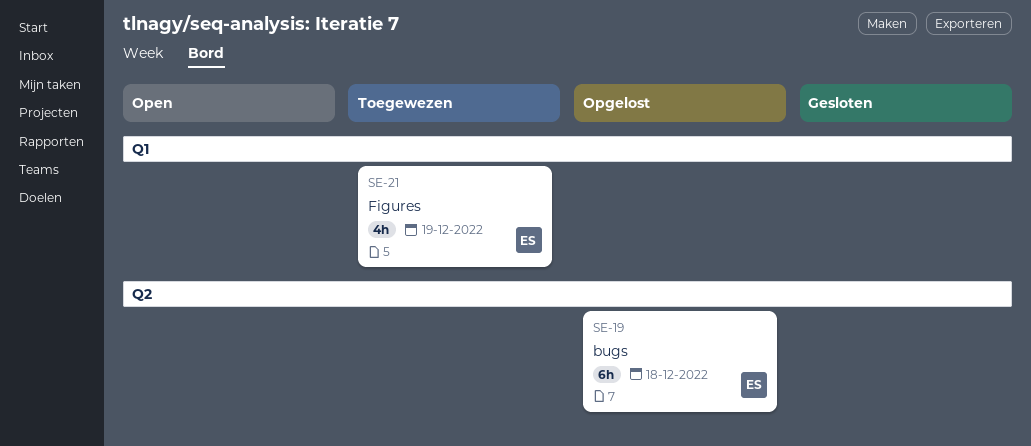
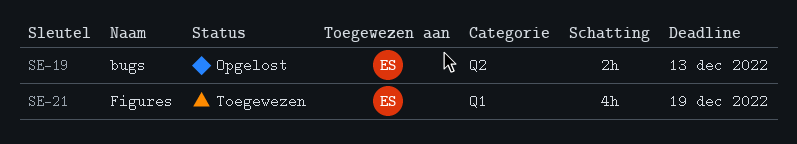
SE-19, estimate: 6h -> 2h
SE-19, due: Dec 18 -> Dec 13

